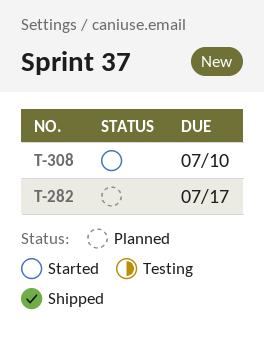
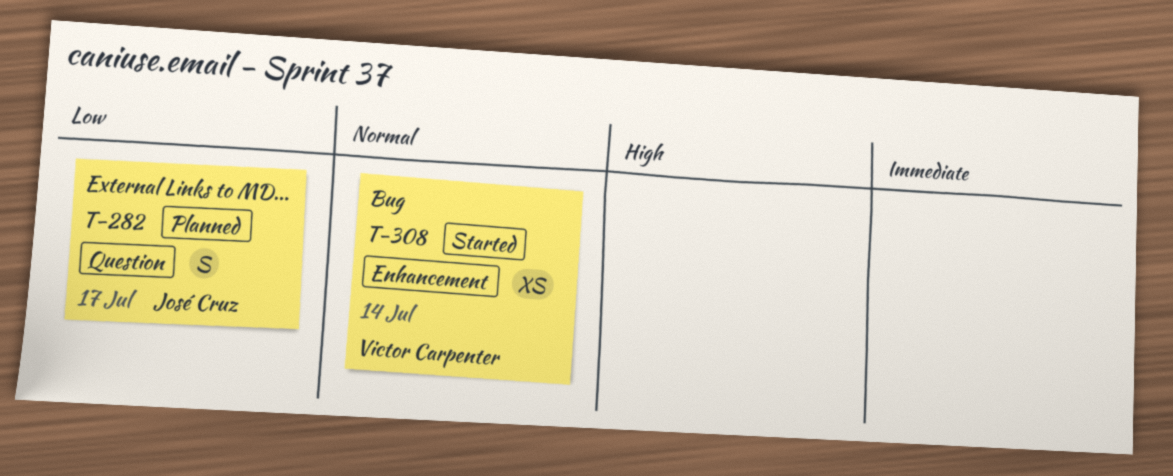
T-308, due: Jul 10 -> Jul 14

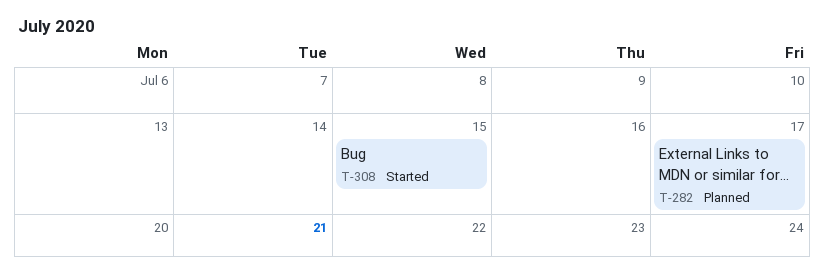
T-308, due: Jul 14 -> Jul 15

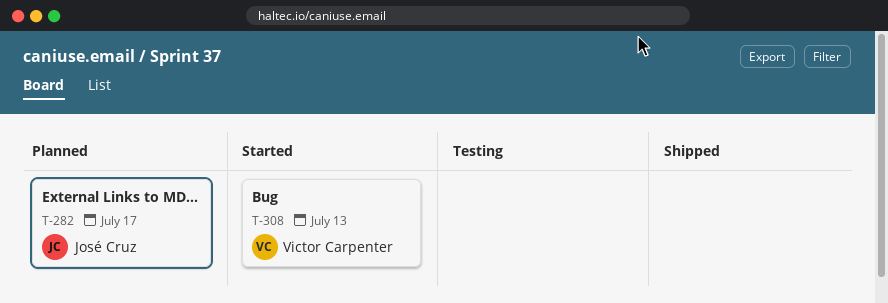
T-308, due: Jul 15 -> Jul 13

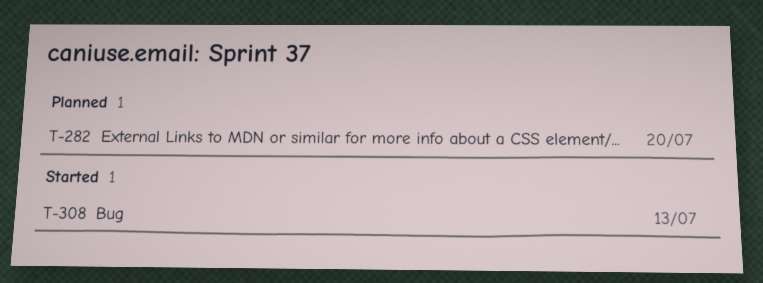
T-282, due: Jul 17 -> Jul 20

